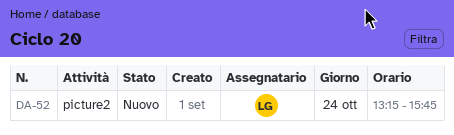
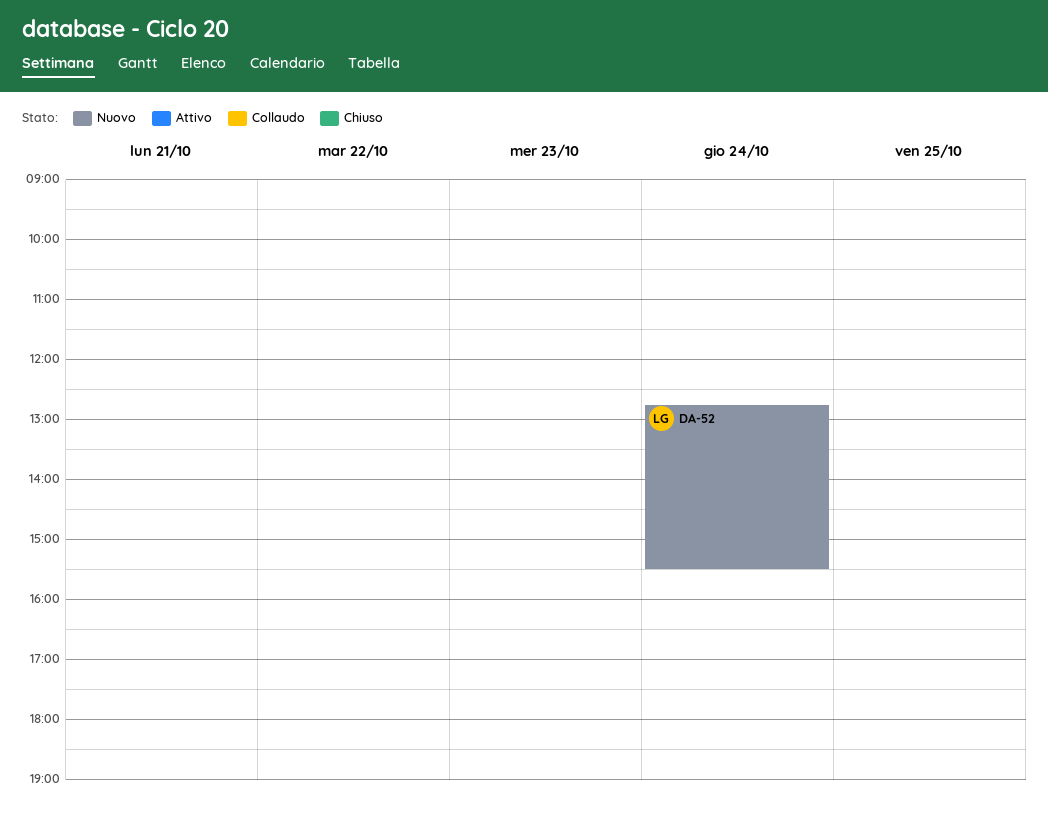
DA-52, begins: 13:15 -> 12:45
DA-52, ends: 15:45 -> 15:30

